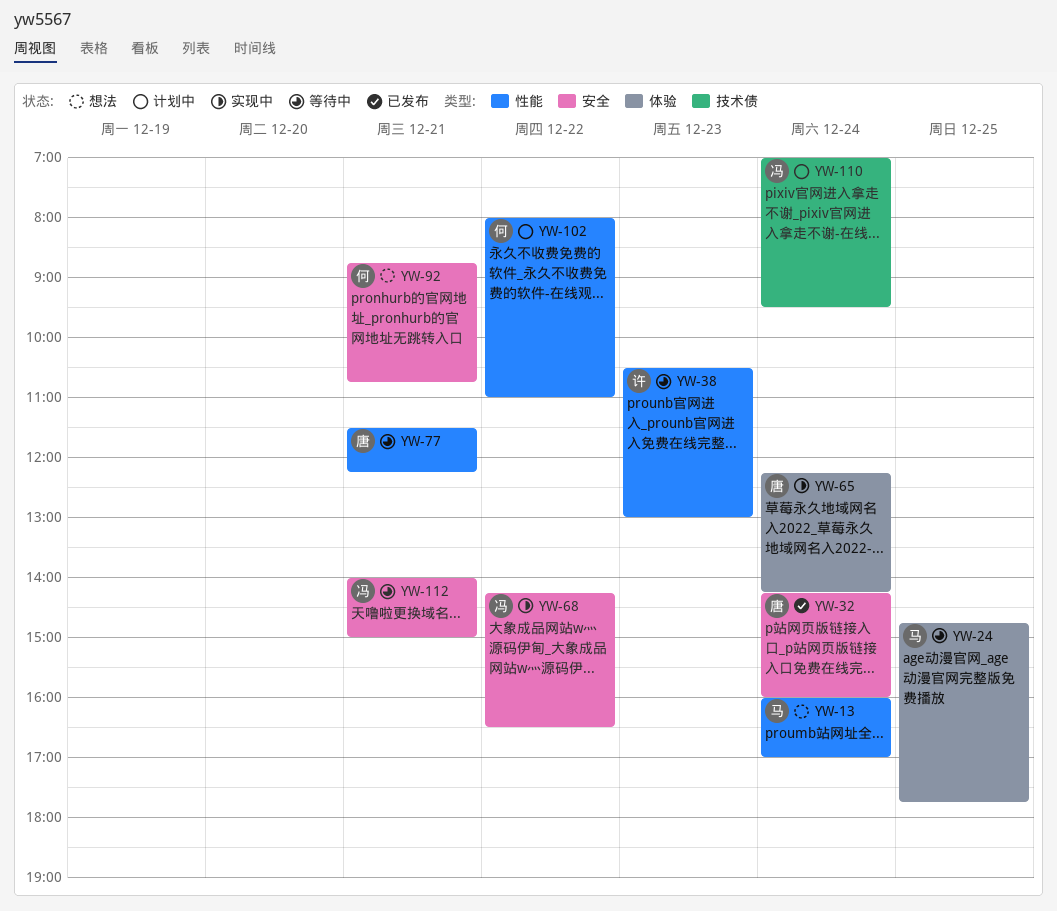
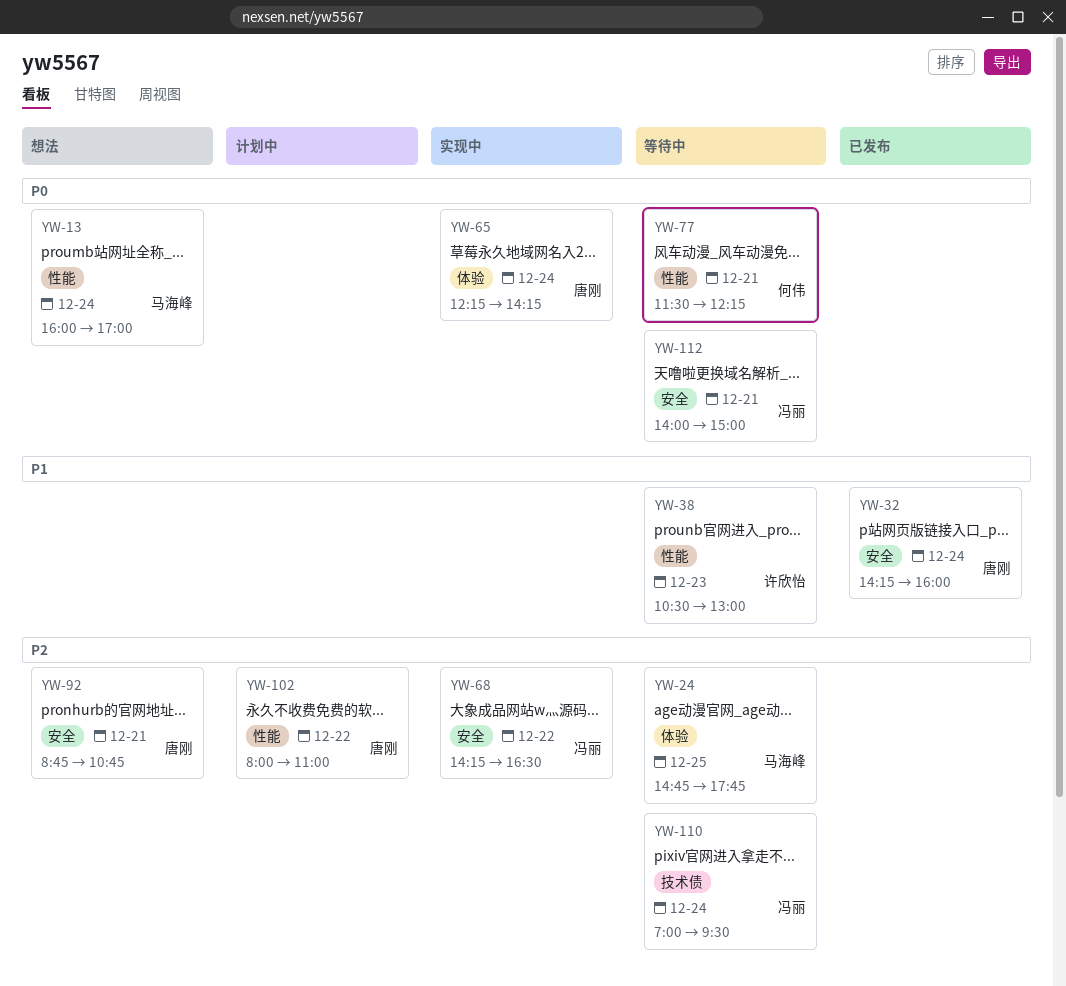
YW-77, owner: 唐刚 -> 何伟
YW-92, owner: 何伟 -> 唐刚
YW-102, owner: 何伟 -> 唐刚
YW-110, status: 计划中 -> 等待中

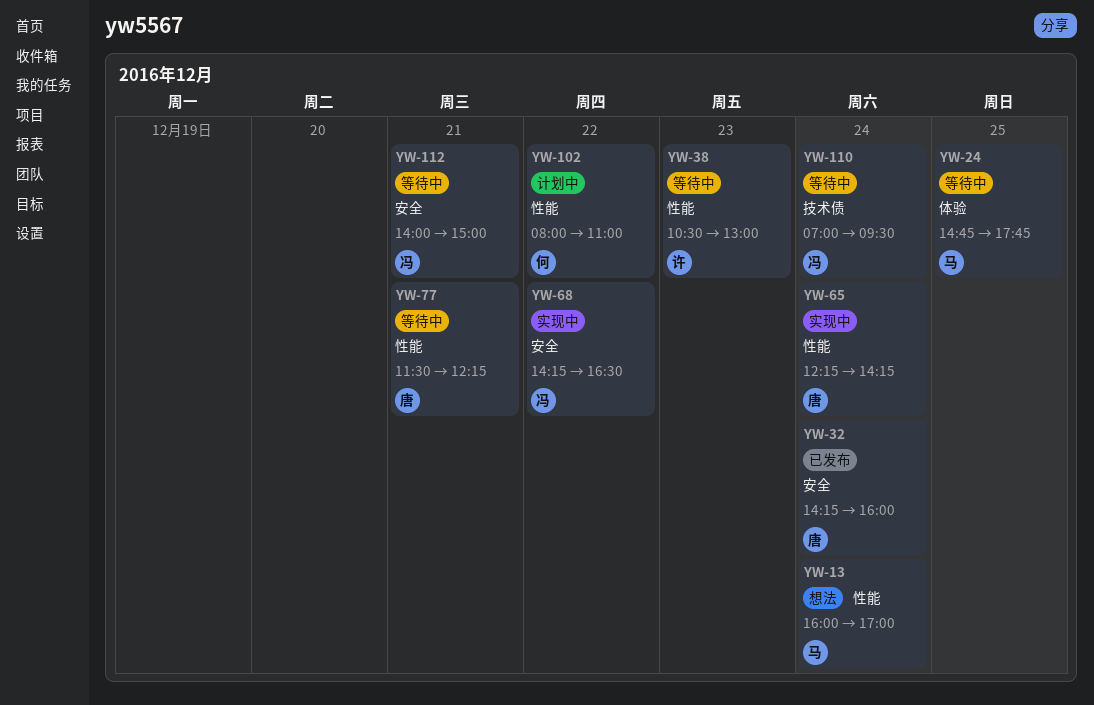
YW-65, label: 体验 -> 性能
YW-77, owner: 何伟 -> 唐刚
YW-92: present -> none
YW-102, owner: 唐刚 -> 何伟

